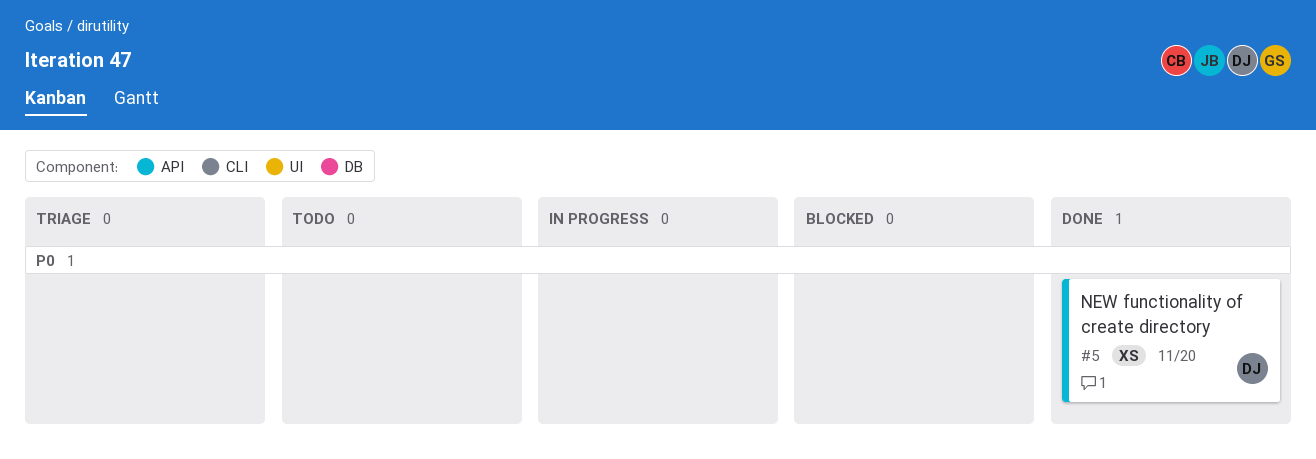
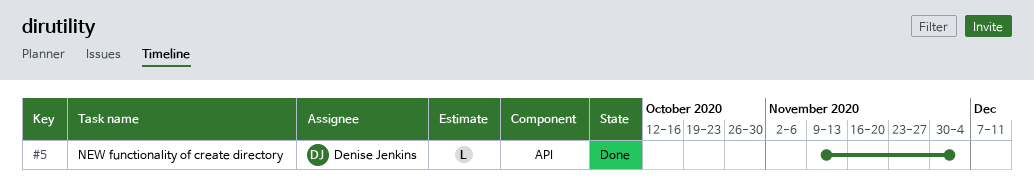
#5, estimate: XS -> L
#5, due: Nov 20 -> Dec 4

